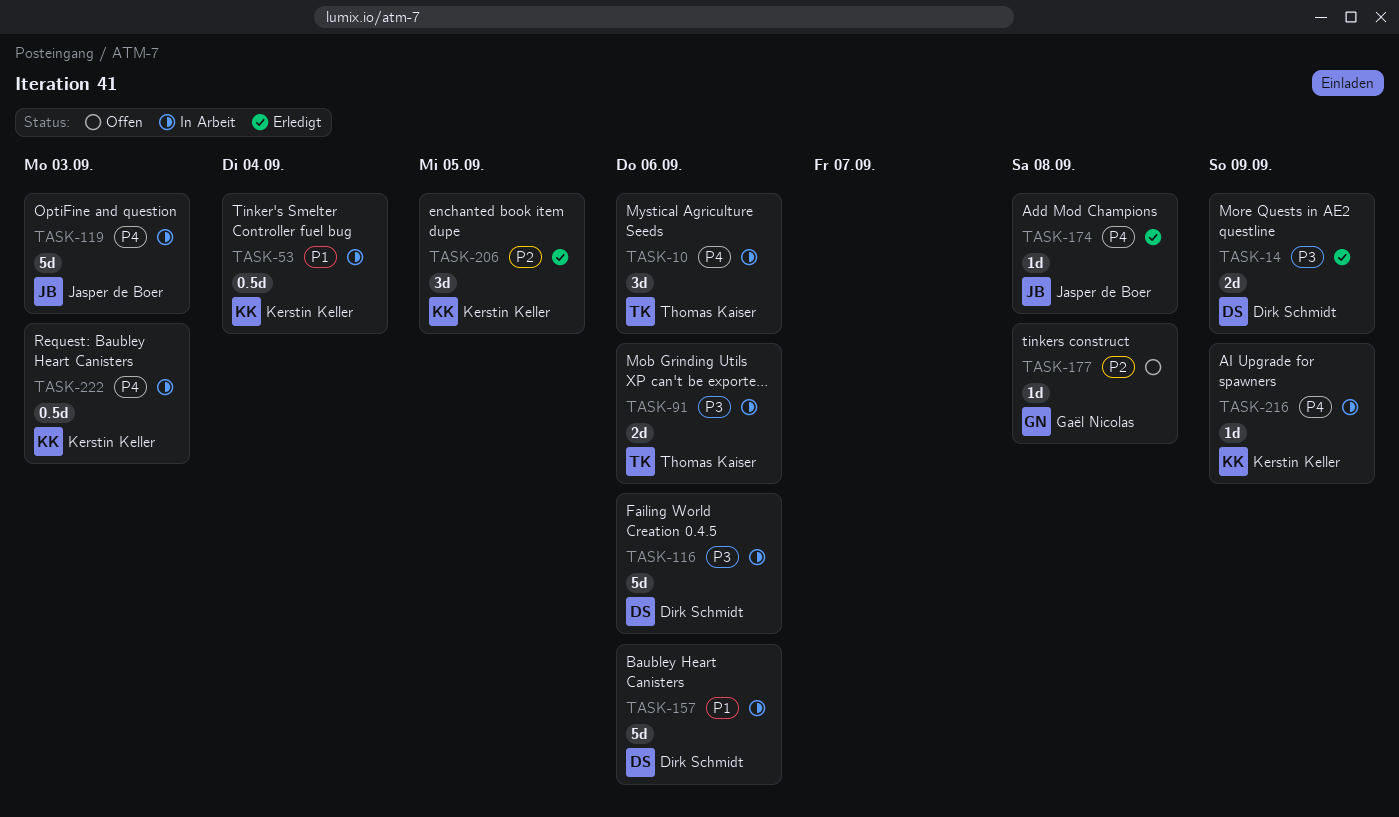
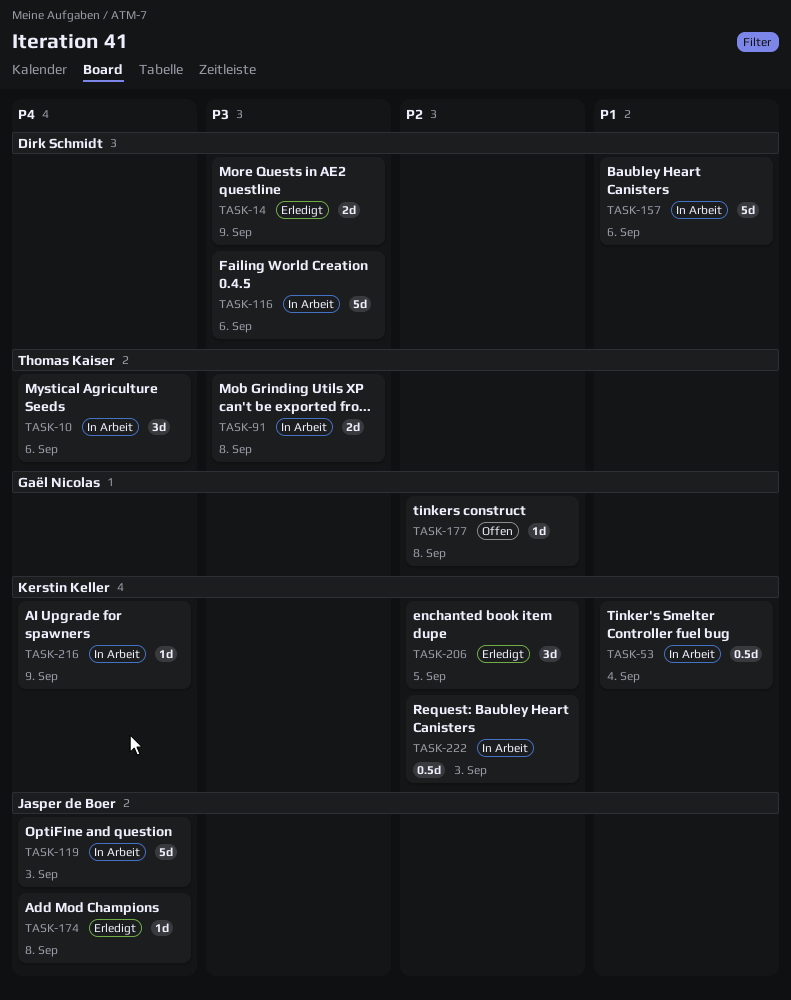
TASK-91, due: Sep 6 -> Sep 8
TASK-222, priority: P4 -> P2

